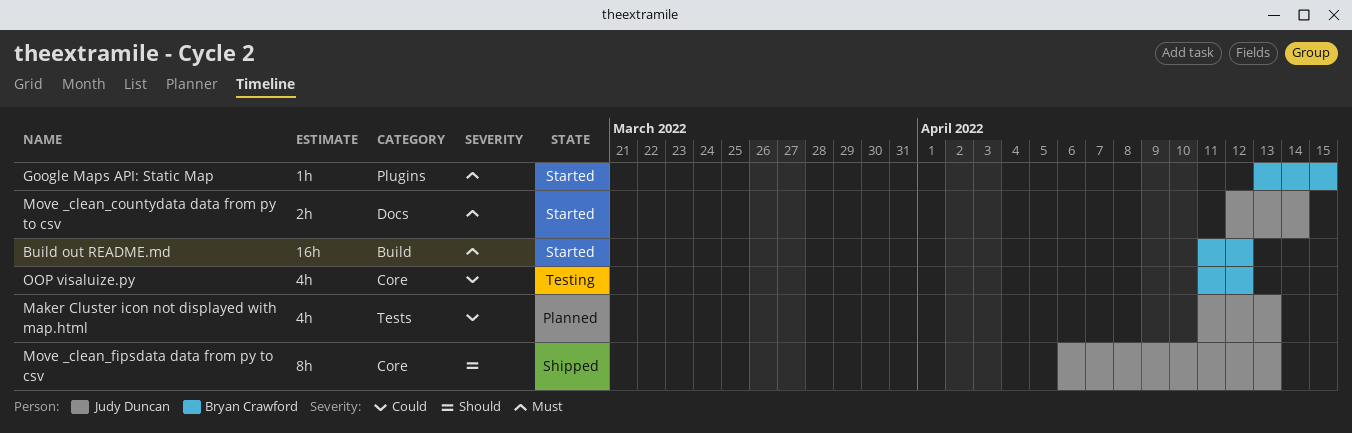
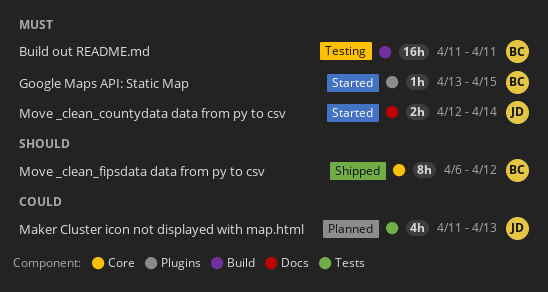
Build out README.md, status: Started -> Testing
Build out README.md, due: Apr 12 -> Apr 11
Move _clean_fipsdata data from py to csv, owner: Judy Duncan -> Bryan Crawford
Move _clean_fipsdata data from py to csv, due: Apr 13 -> Apr 12
OOP visaluize.py: present -> none

